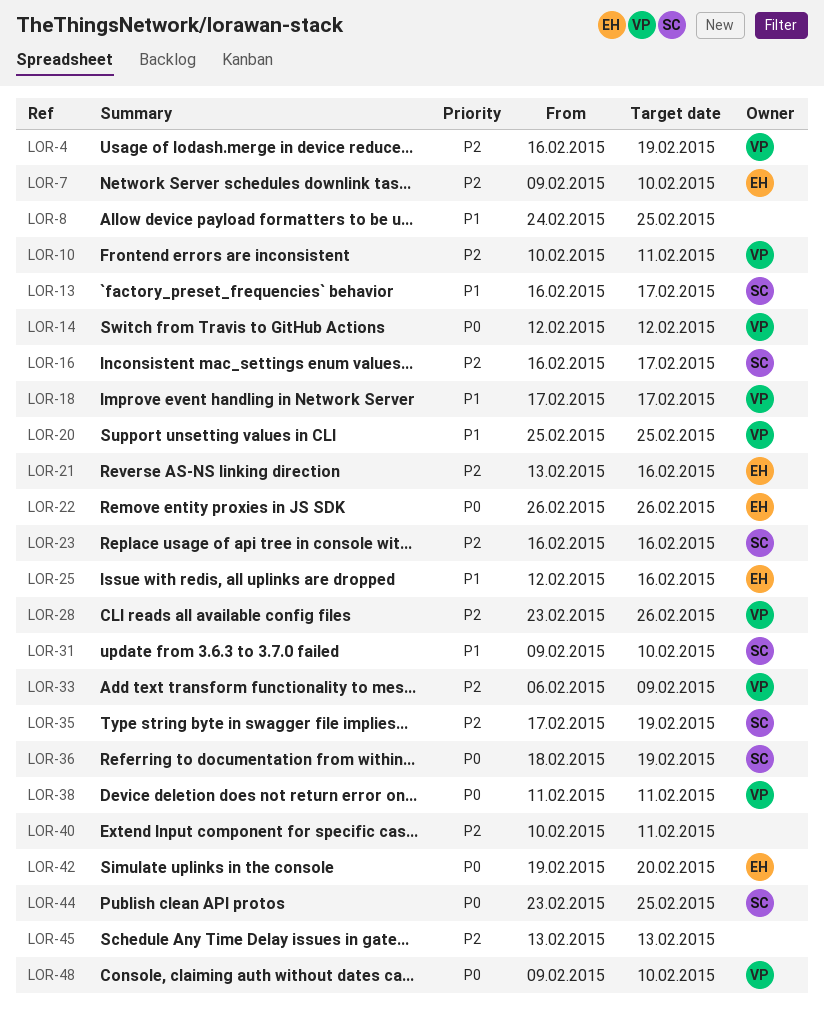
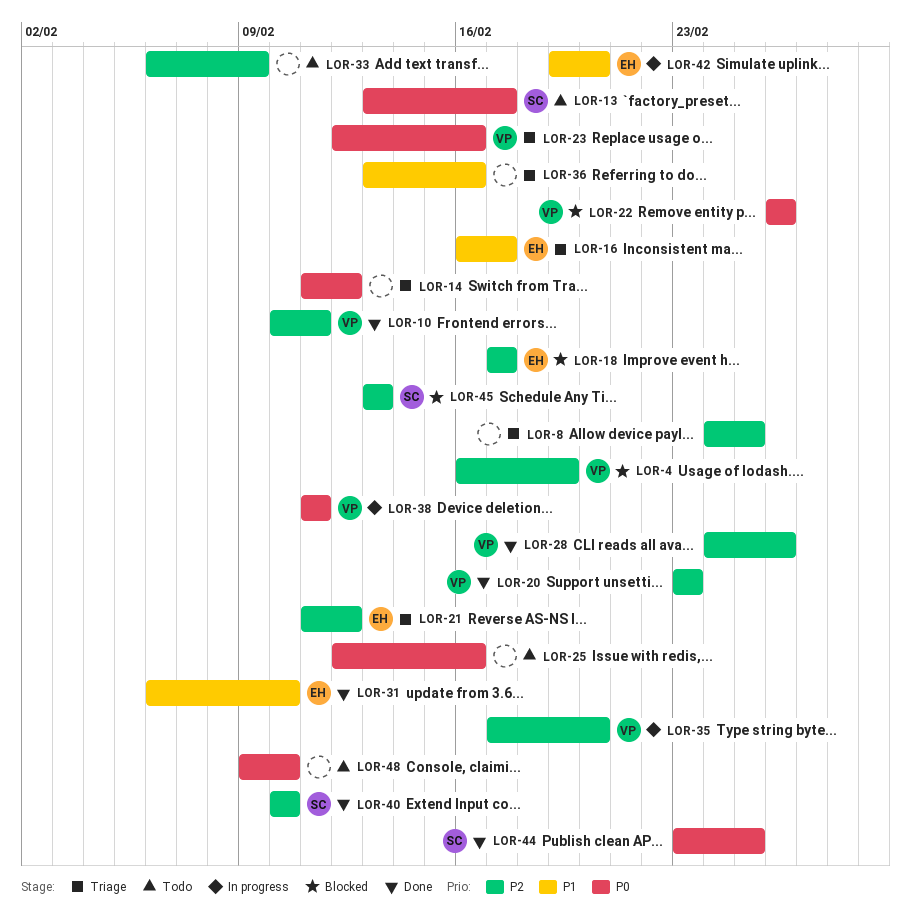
LOR-7: present -> none
LOR-8, priority: P1 -> P2
LOR-13, priority: P1 -> P0
LOR-13, start: Feb 16 -> Feb 13
LOR-14, owner: VP -> none
LOR-14, start: Feb 12 -> Feb 11
LOR-16, owner: SC -> EH
LOR-16, priority: P2 -> P1
LOR-18, owner: VP -> EH
LOR-18, priority: P1 -> P2
LOR-20, priority: P1 -> P2
LOR-20, start: Feb 25 -> Feb 23
LOR-20, due: Feb 25 -> Feb 23
LOR-21, start: Feb 13 -> Feb 11
LOR-21, due: Feb 16 -> Feb 12
LOR-22, owner: EH -> VP
LOR-23, owner: SC -> VP
LOR-23, priority: P2 -> P0
LOR-23, start: Feb 16 -> Feb 12
LOR-25, owner: EH -> none
LOR-25, priority: P1 -> P0
LOR-28, start: Feb 23 -> Feb 24
LOR-31, owner: SC -> EH
LOR-31, start: Feb 9 -> Feb 6
LOR-33, owner: VP -> none
LOR-35, owner: SC -> VP
LOR-35, due: Feb 19 -> Feb 20
LOR-36, owner: SC -> none
LOR-36, priority: P0 -> P1
LOR-36, start: Feb 18 -> Feb 13
LOR-36, due: Feb 19 -> Feb 16
LOR-40, owner: none -> SC
LOR-40, due: Feb 11 -> Feb 10
LOR-42, priority: P0 -> P1
LOR-45, owner: none -> SC
LOR-48, owner: VP -> none

